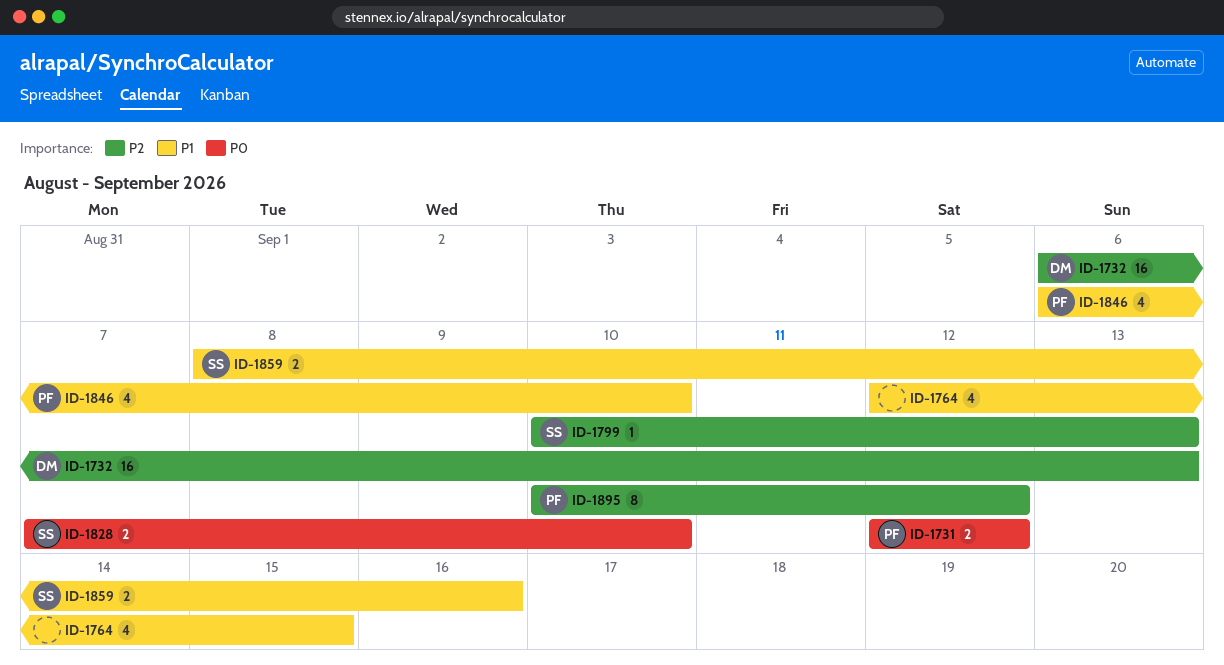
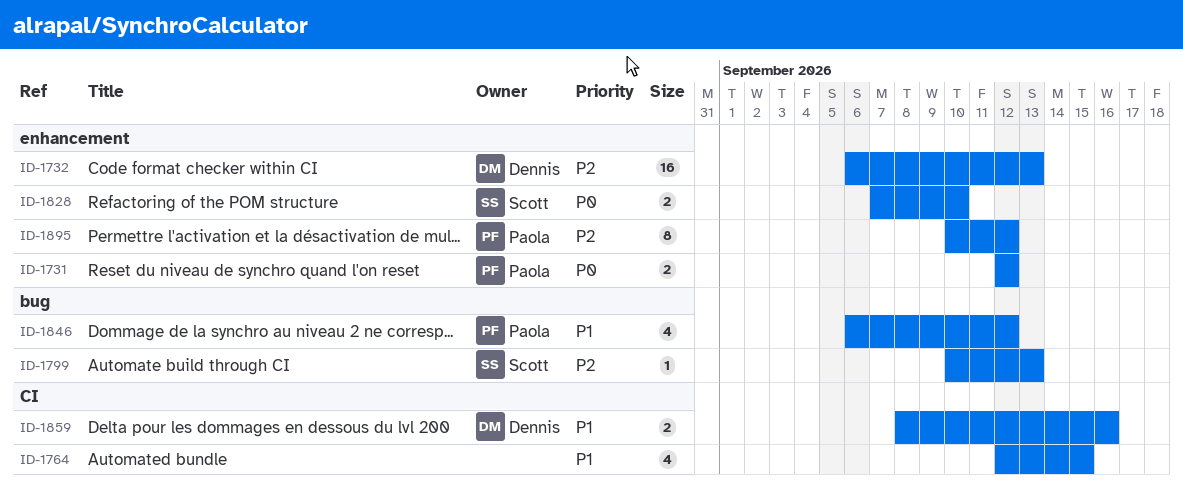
ID-1846, due: Sep 10 -> Sep 12
ID-1859, owner: Scott -> Dennis

